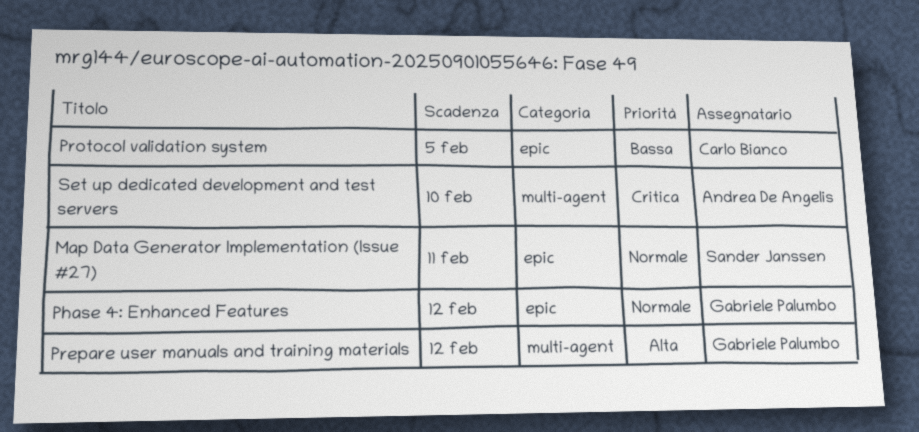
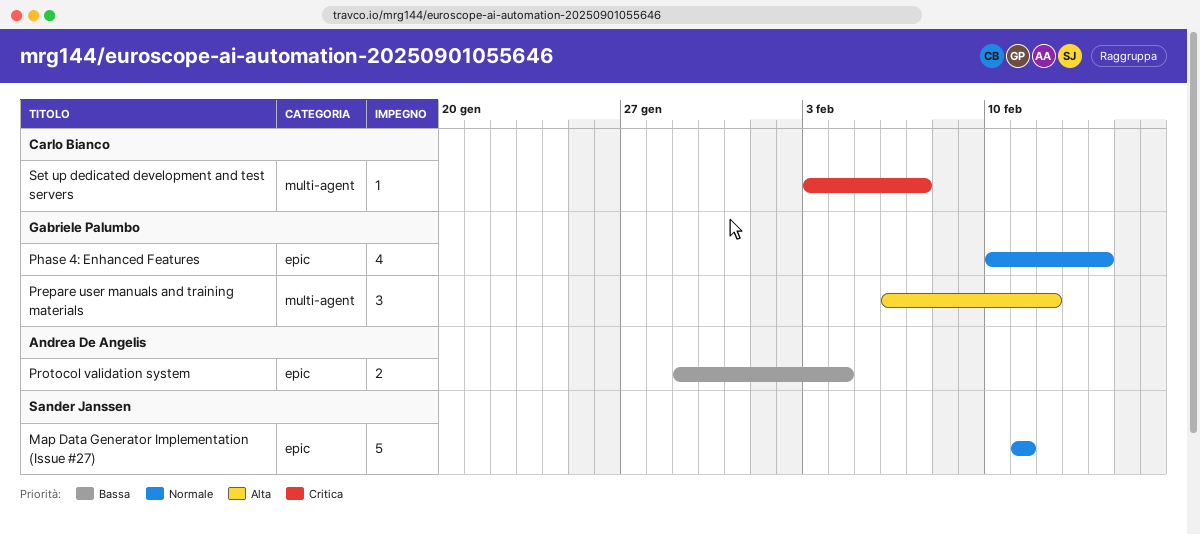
Phase 4: Enhanced Features, due: Feb 12 -> Feb 14
Protocol validation system, owner: Carlo Bianco -> Andrea De Angelis
Protocol validation system, due: Feb 5 -> Feb 4
Set up dedicated development and test servers, owner: Andrea De Angelis -> Carlo Bianco
Set up dedicated development and test servers, due: Feb 10 -> Feb 7

